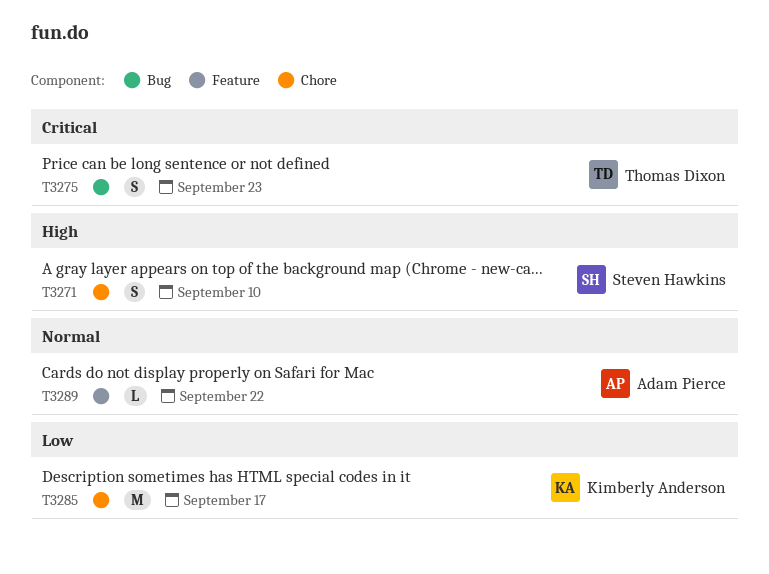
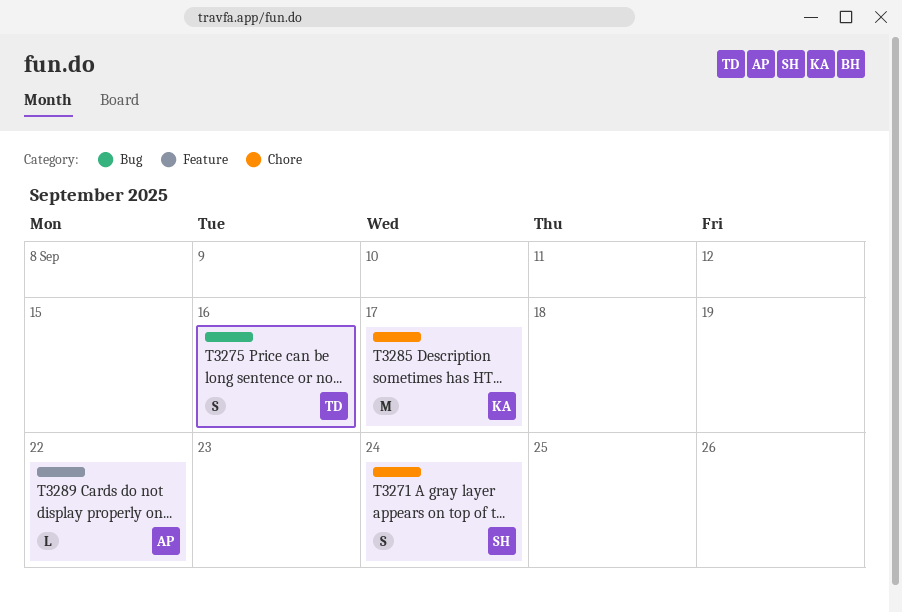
T3271, due: Sep 10 -> Sep 24
T3275, due: Sep 23 -> Sep 16

